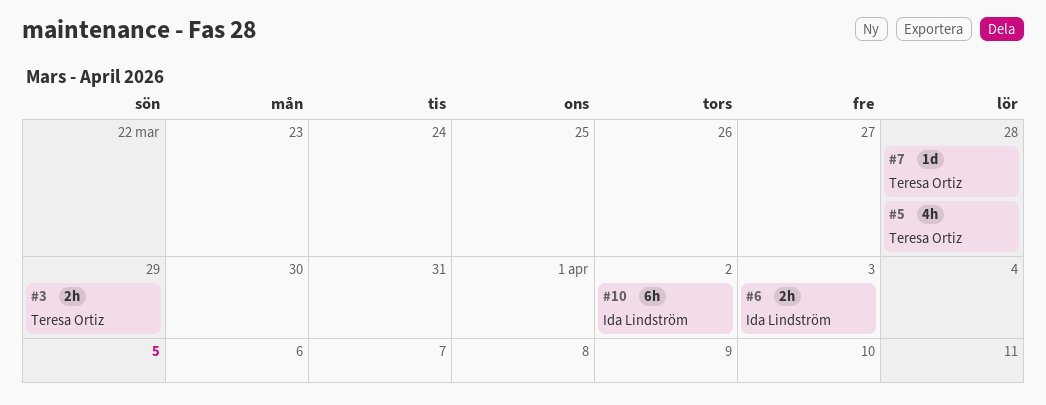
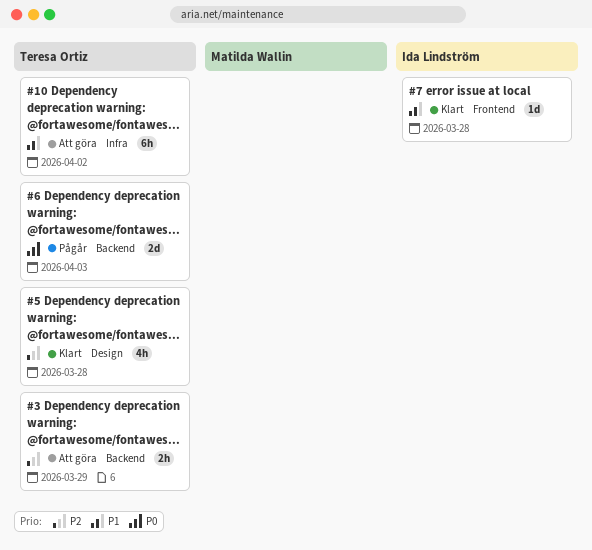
#6, owner: Ida Lindström -> Teresa Ortiz
#6, estimate: 2h -> 2d
#7, owner: Teresa Ortiz -> Ida Lindström
#10, owner: Ida Lindström -> Teresa Ortiz

